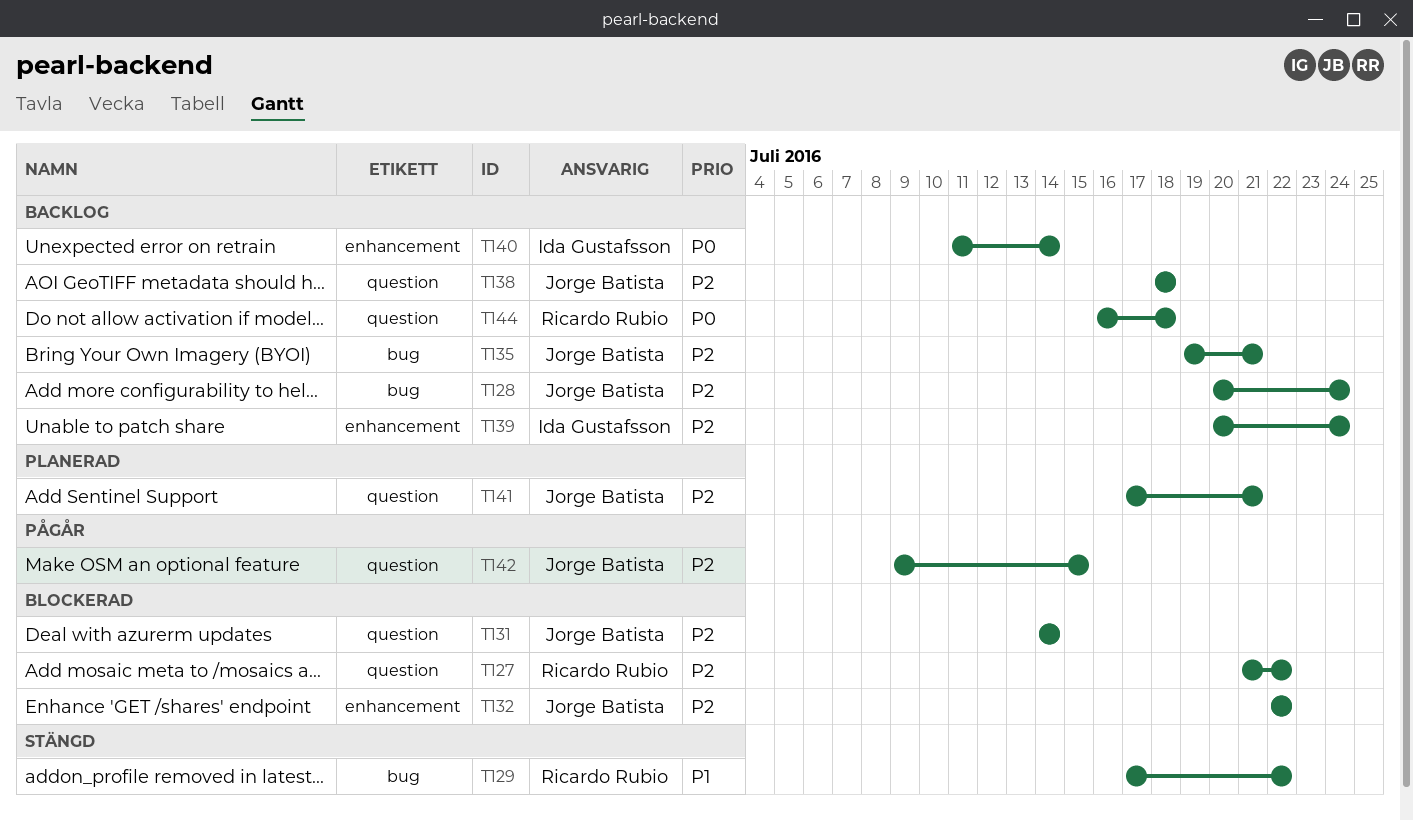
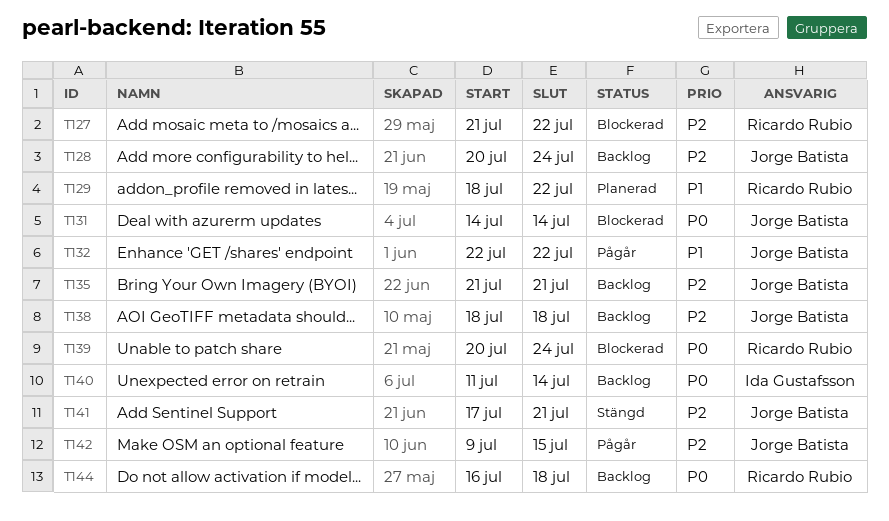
T129, status: Stängd -> Planerad
T129, start: Jul 17 -> Jul 18
T131, priority: P2 -> P0
T132, status: Blockerad -> Pågår
T132, priority: P2 -> P1
T135, start: Jul 19 -> Jul 21
T139, status: Backlog -> Blockerad
T139, owner: Ida Gustafsson -> Ricardo Rubio
T139, priority: P2 -> P0
T141, status: Planerad -> Stängd

